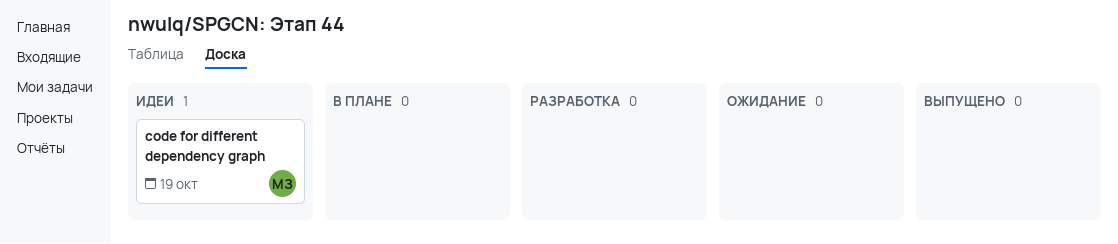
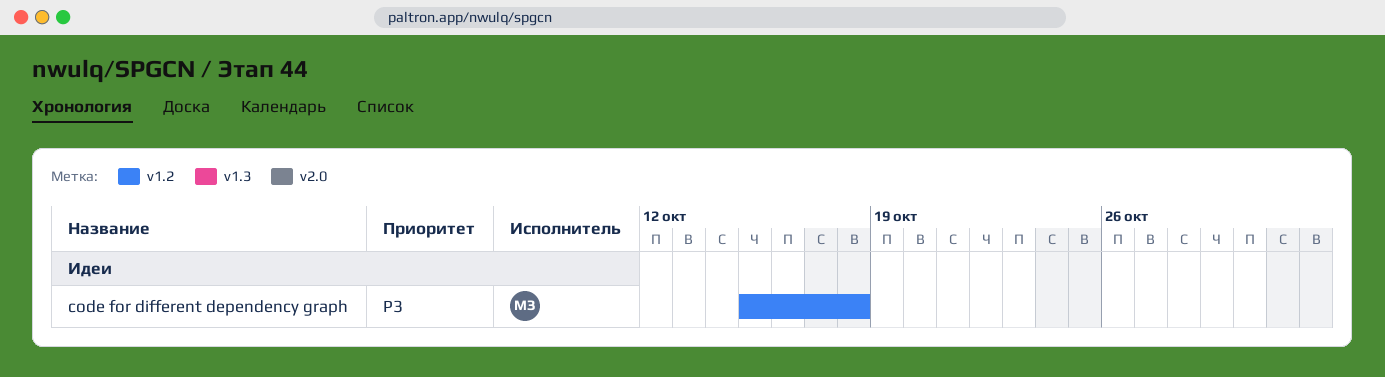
code for different dependency graph, due: Oct 19 -> Oct 18

